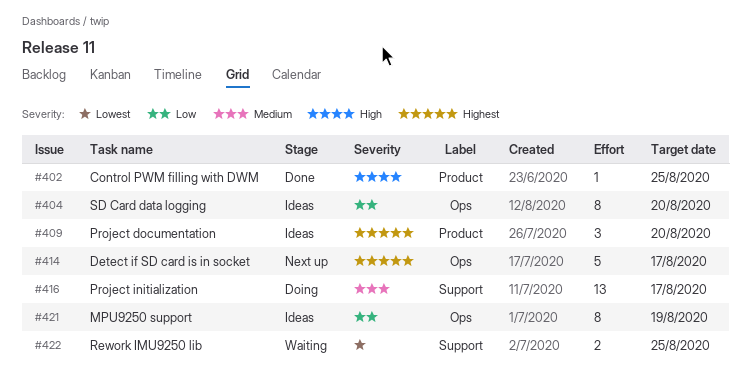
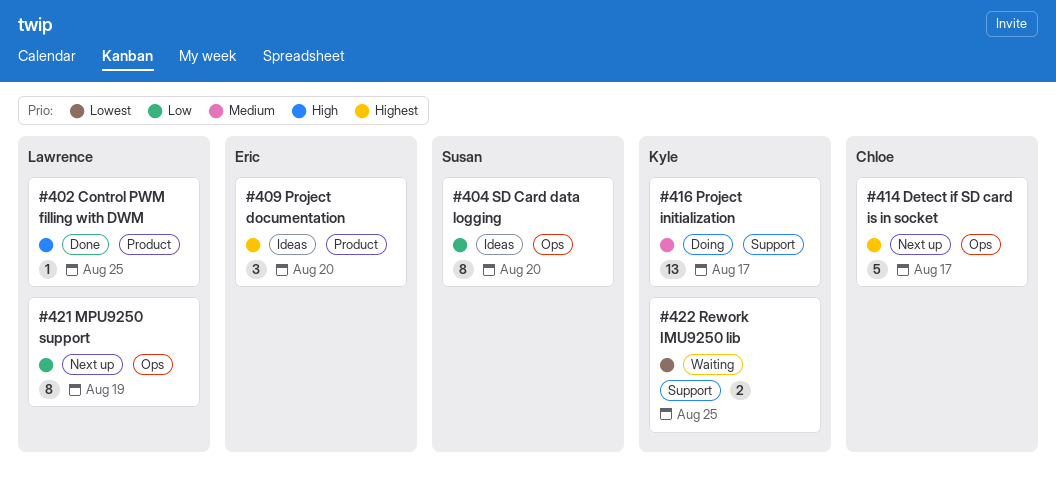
#421, status: Ideas -> Next up

